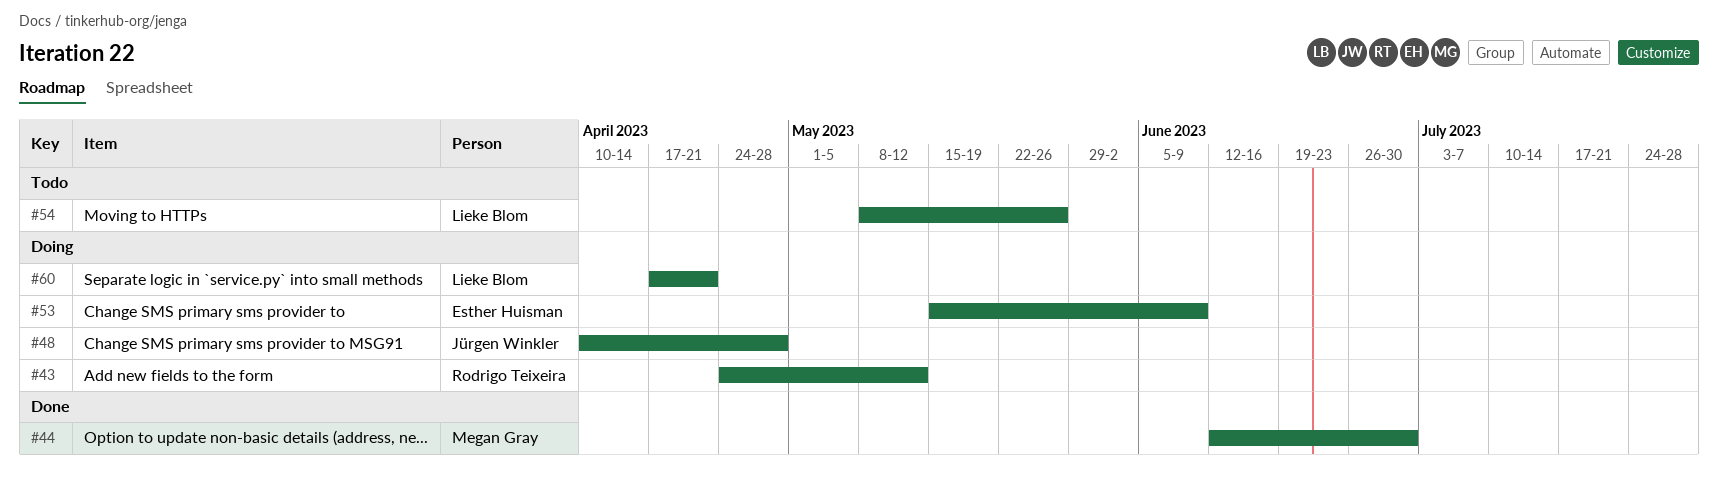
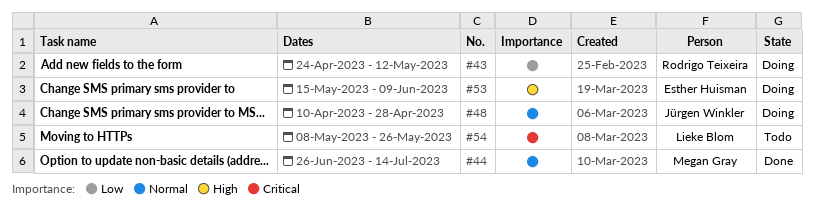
#44, start: Jun 12 -> Jun 26
#44, due: Jun 30 -> Jul 14
#60: present -> none

